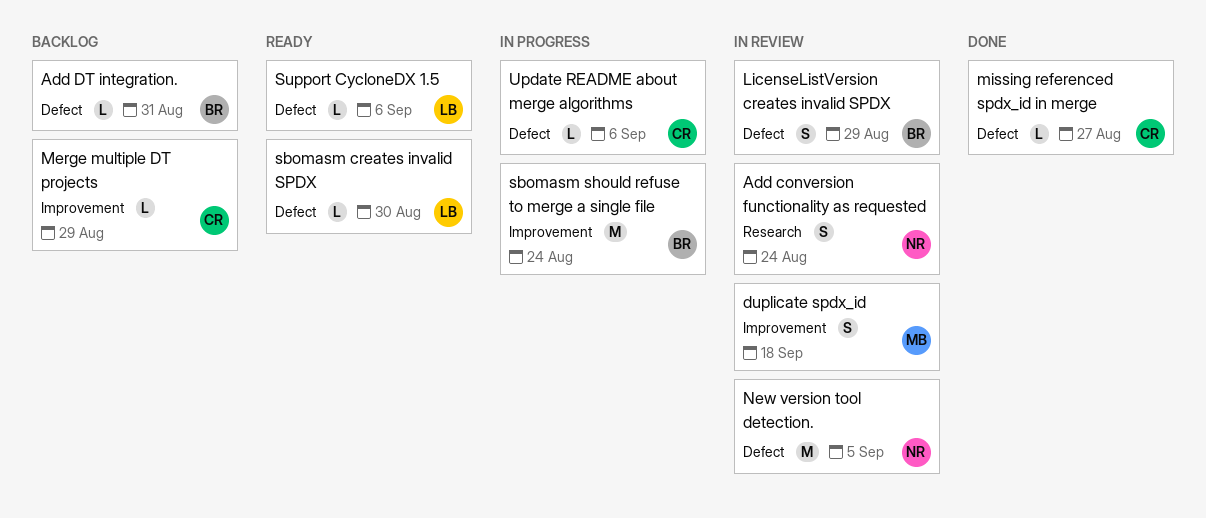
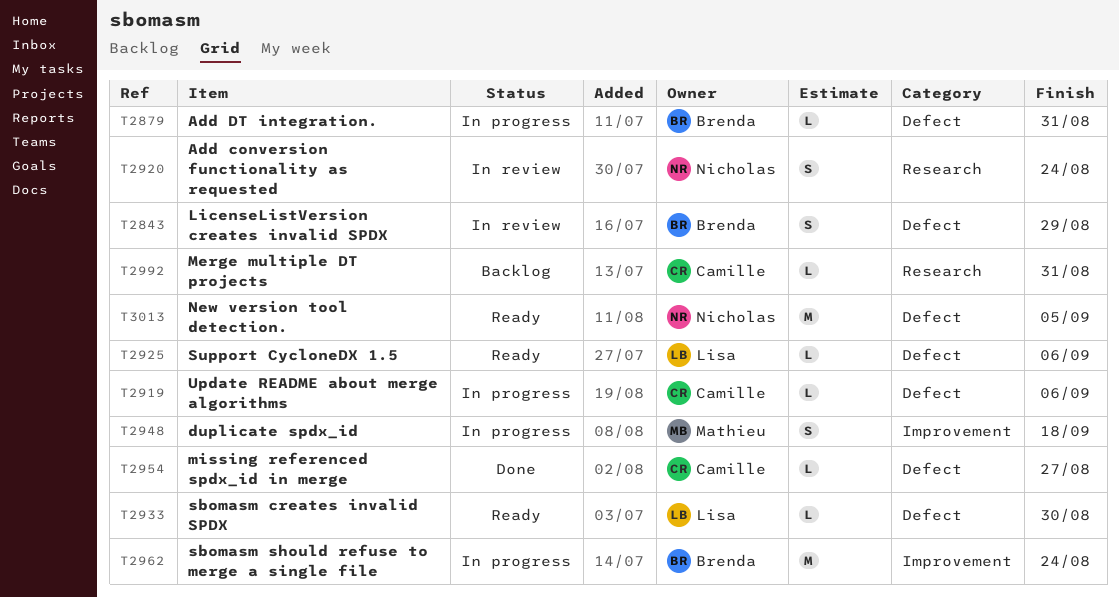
Add DT integration., status: Backlog -> In progress
duplicate spdx_id, status: In review -> In progress
Merge multiple DT projects, label: Improvement -> Research
Merge multiple DT projects, due: Aug 29 -> Aug 31
New version tool detection., status: In review -> Ready

